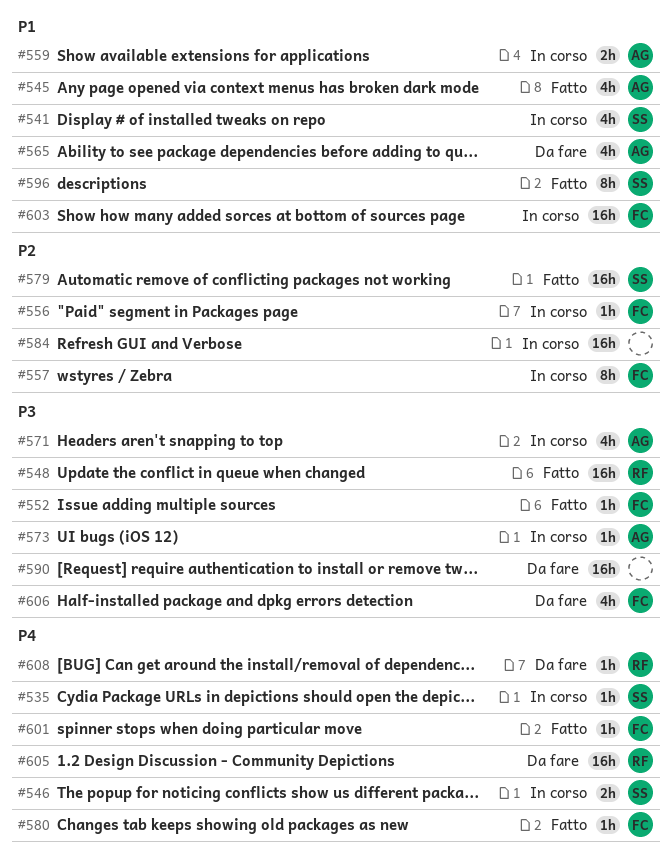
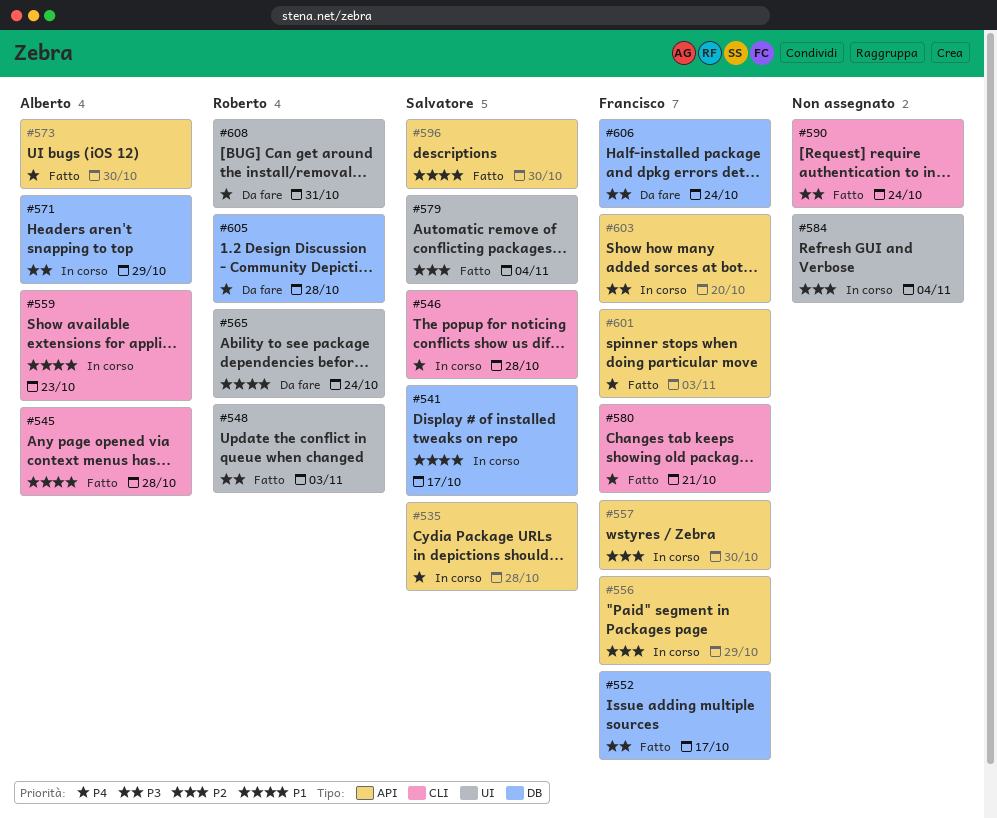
#565, owner: Alberto -> Roberto
#573, status: In corso -> Fatto
#573, priority: P3 -> P4
#590, status: Da fare -> Fatto
#603, priority: P1 -> P3

